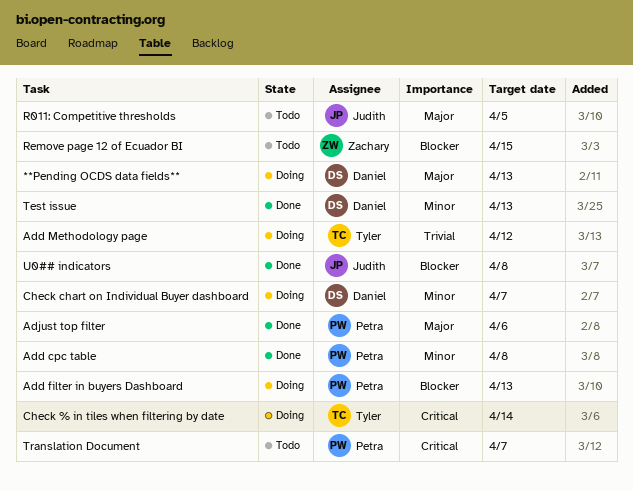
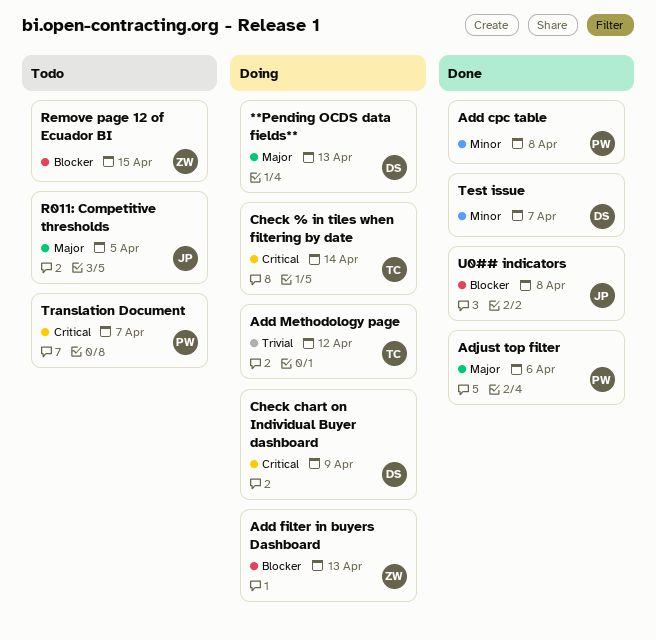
Add filter in buyers Dashboard, owner: Petra -> Zachary
Check chart on Individual Buyer dashboard, priority: Minor -> Critical
Check chart on Individual Buyer dashboard, due: Apr 7 -> Apr 9
Test issue, due: Apr 13 -> Apr 7

